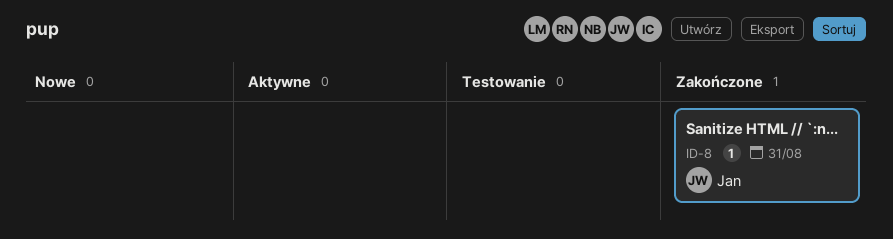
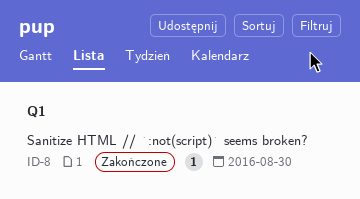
ID-8, due: Aug 31 -> Aug 30

